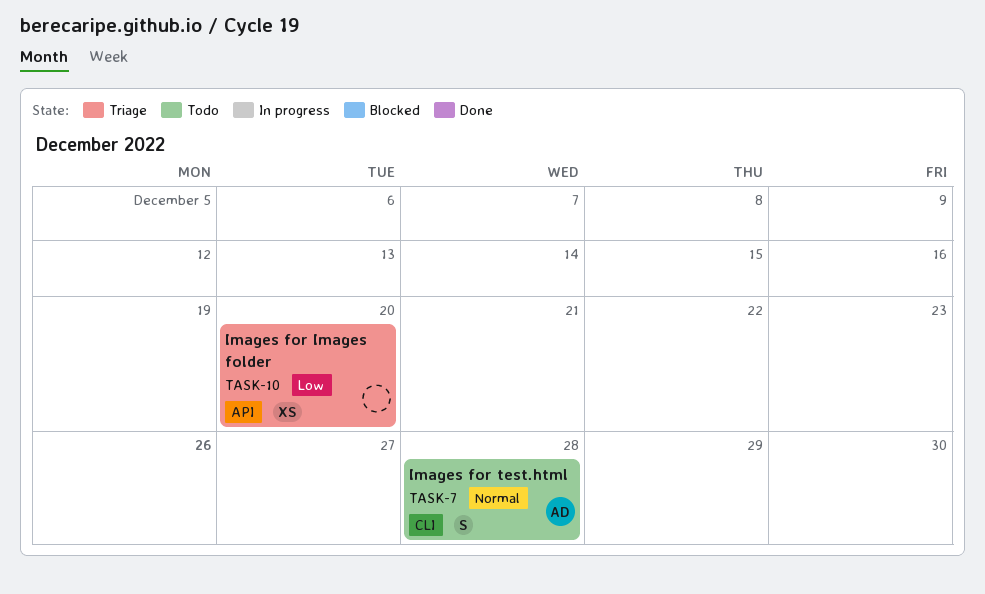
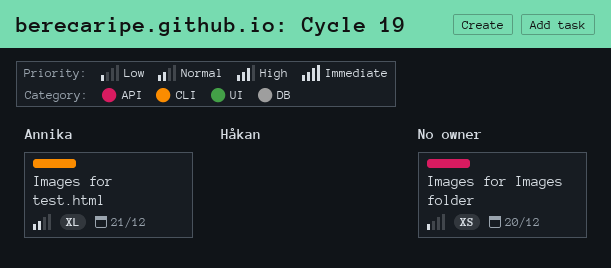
Images for test.html, estimate: S -> XL
Images for test.html, due: Dec 28 -> Dec 21

